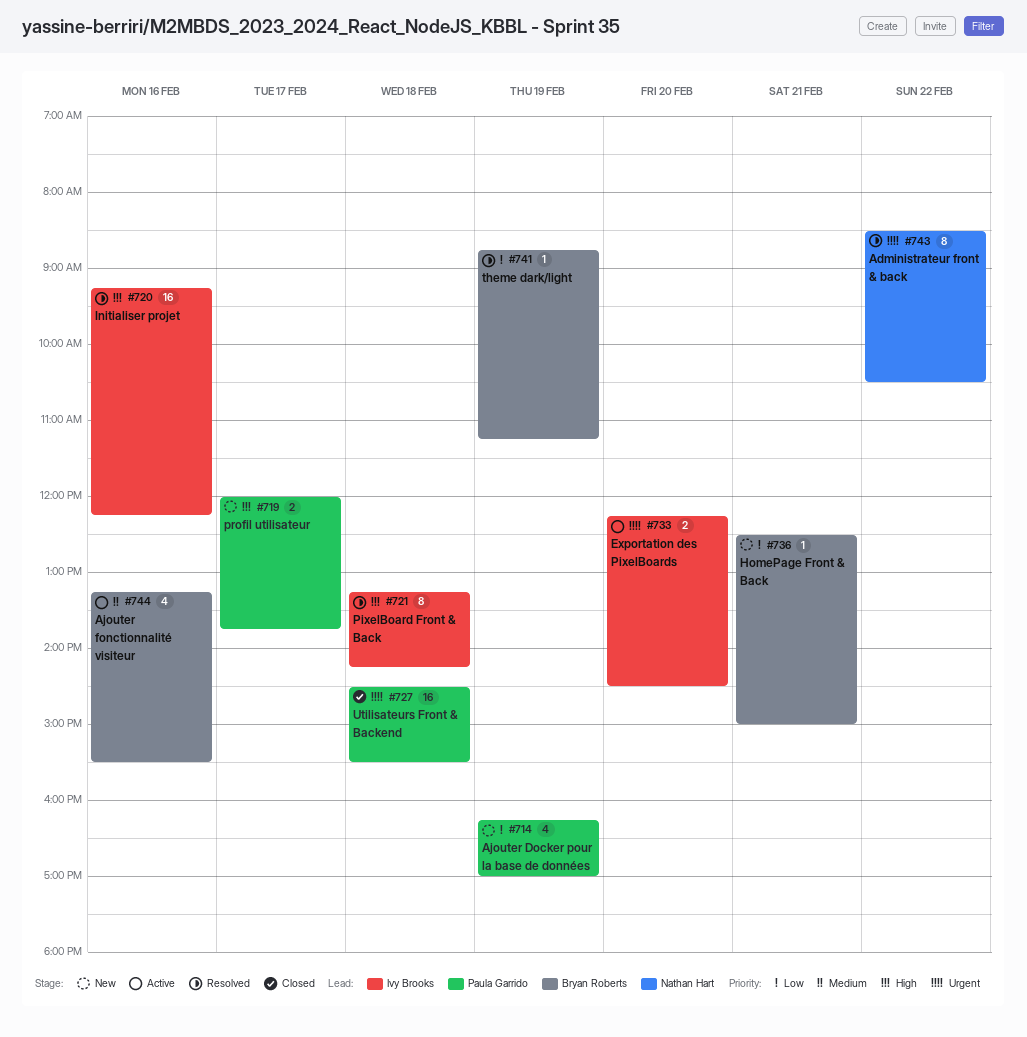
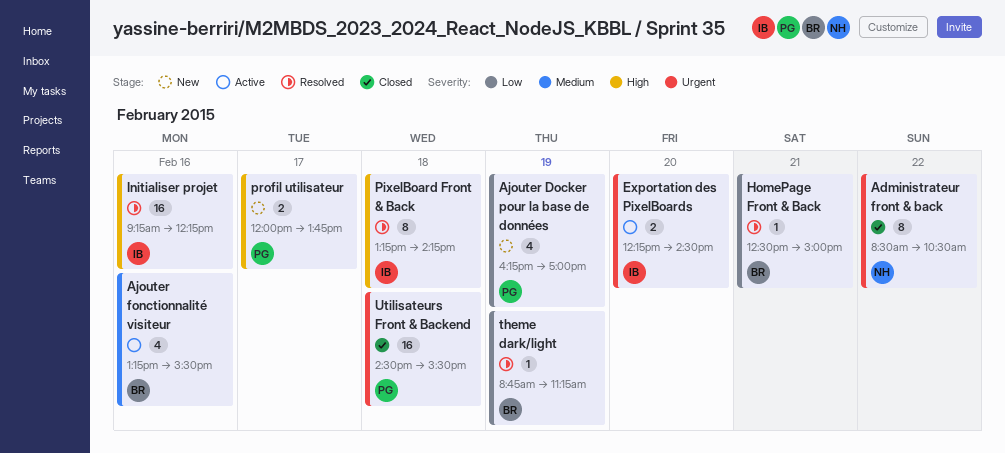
Administrateur front & back, status: Resolved -> Closed
HomePage Front & Back, status: New -> Resolved

